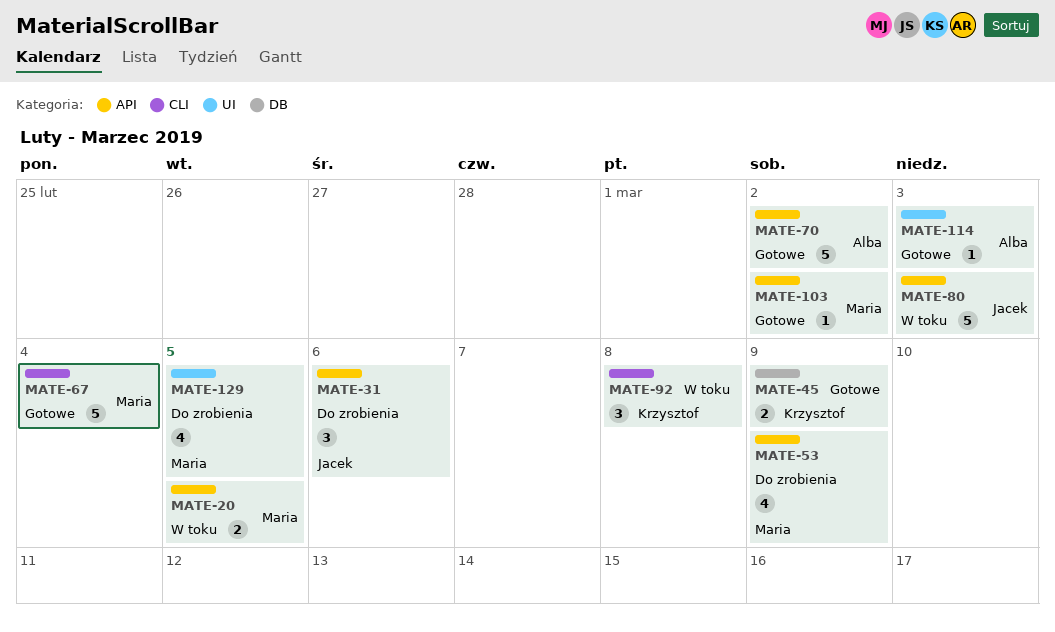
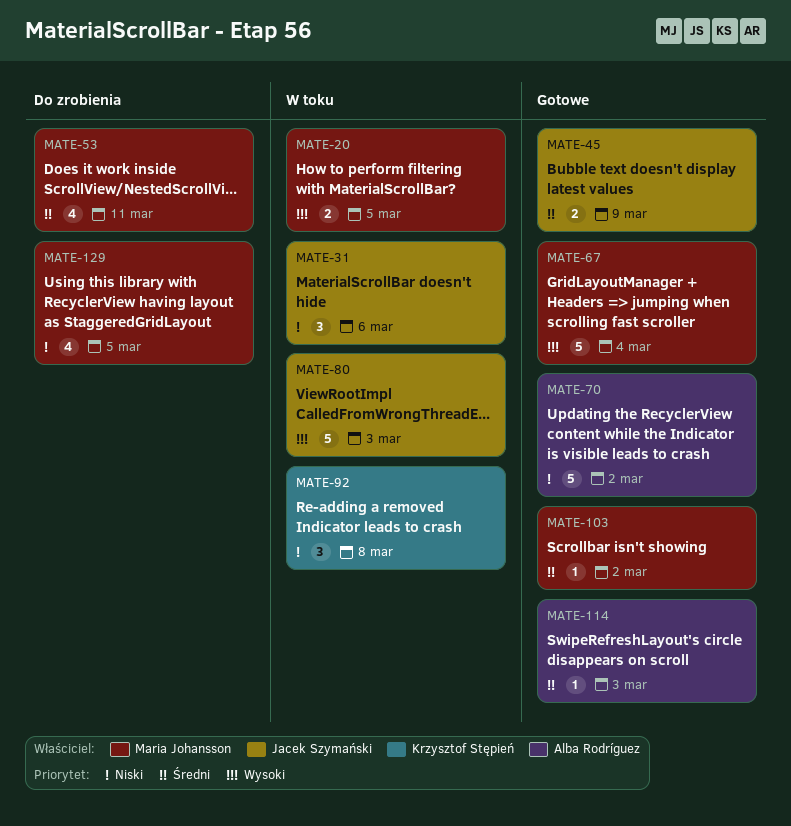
MATE-31, status: Do zrobienia -> W toku
MATE-45, owner: Krzysztof Stępień -> Jacek Szymański
MATE-53, due: Mar 9 -> Mar 11

